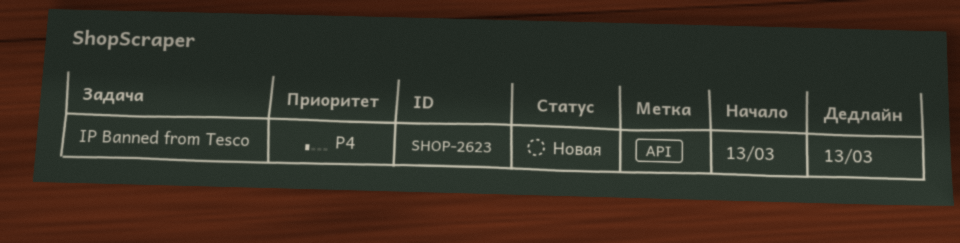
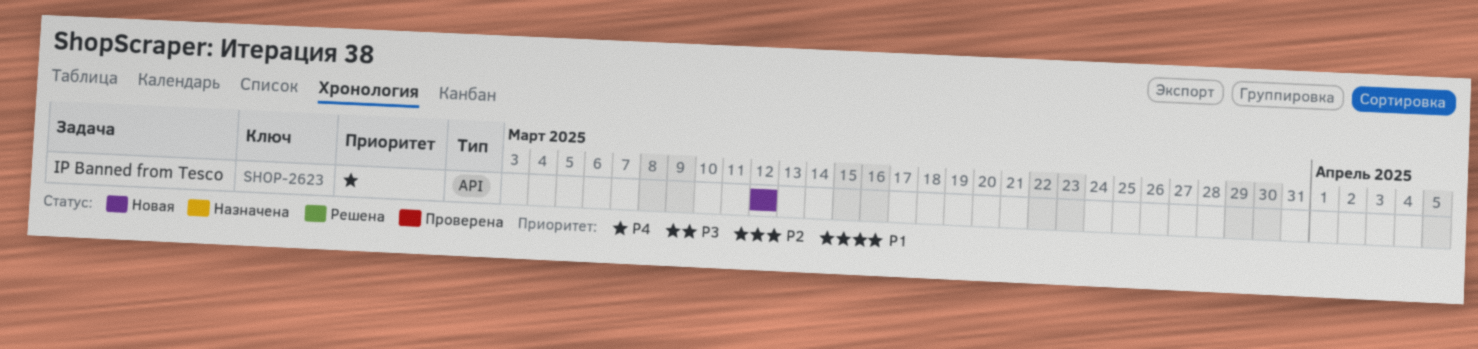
SHOP-2623, start: Mar 13 -> Mar 12
SHOP-2623, due: Mar 13 -> Mar 12

